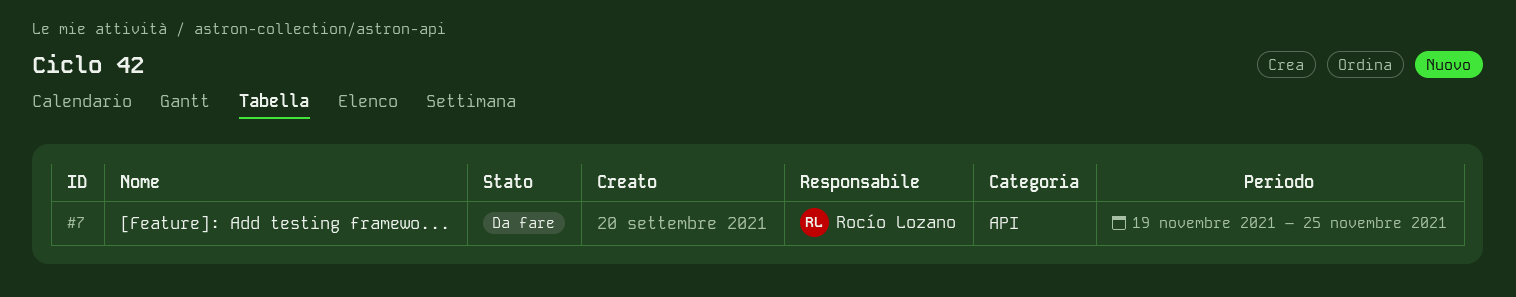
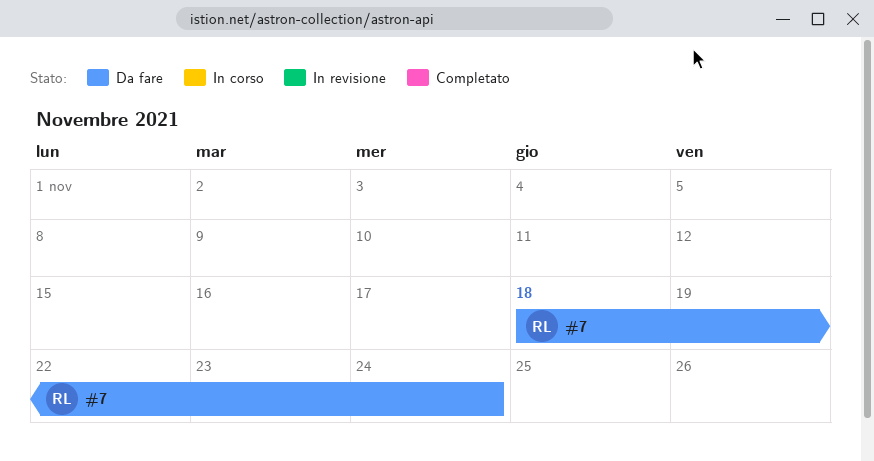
#7, start: Nov 19 -> Nov 18
#7, due: Nov 25 -> Nov 24

